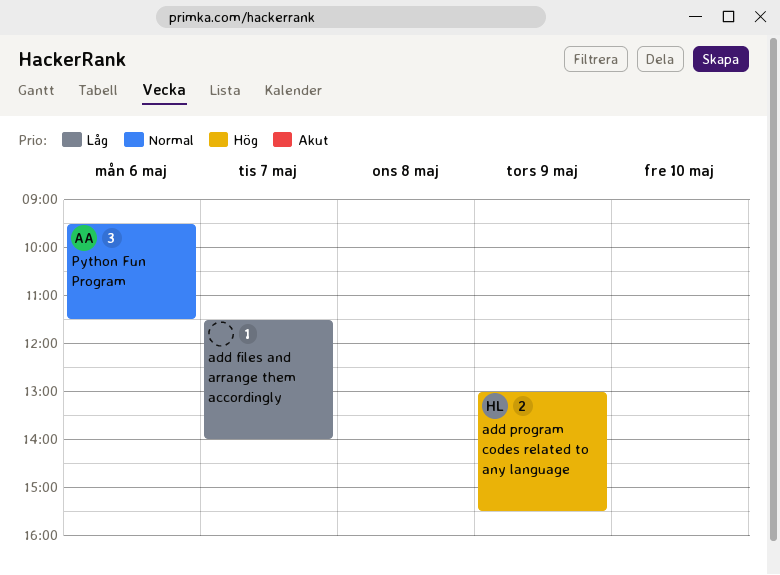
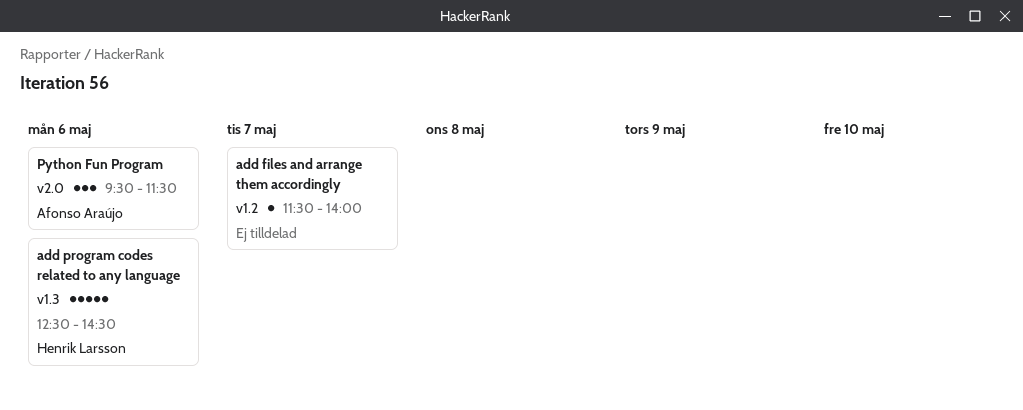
add program codes related to any language, estimate: 2 -> 5
add program codes related to any language, day: May 9 -> May 6
add program codes related to any language, begins: 13:00 -> 12:30
add program codes related to any language, ends: 15:30 -> 14:30

